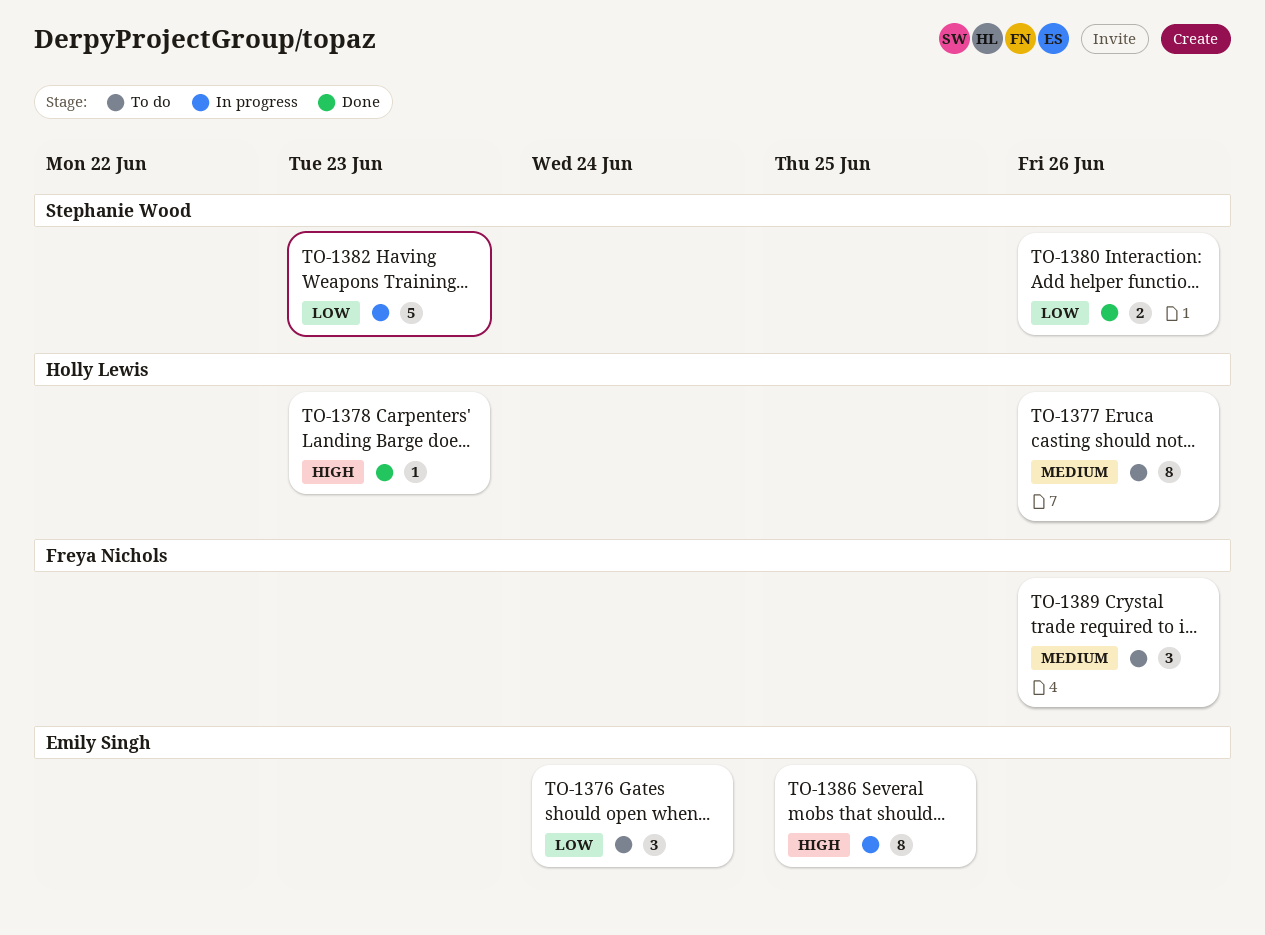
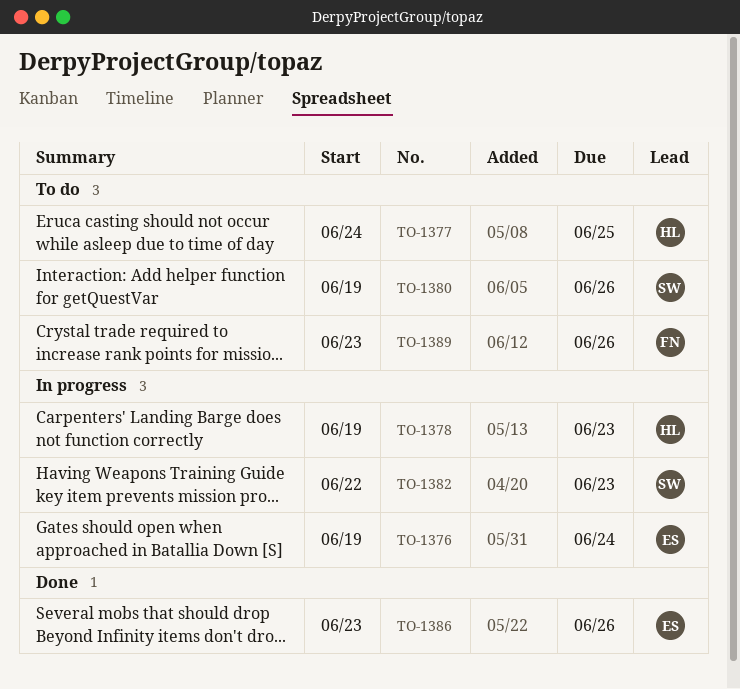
TO-1376, status: To do -> In progress
TO-1377, due: Jun 26 -> Jun 25
TO-1378, status: Done -> In progress
TO-1380, status: Done -> To do
TO-1386, status: In progress -> Done
TO-1386, due: Jun 25 -> Jun 26

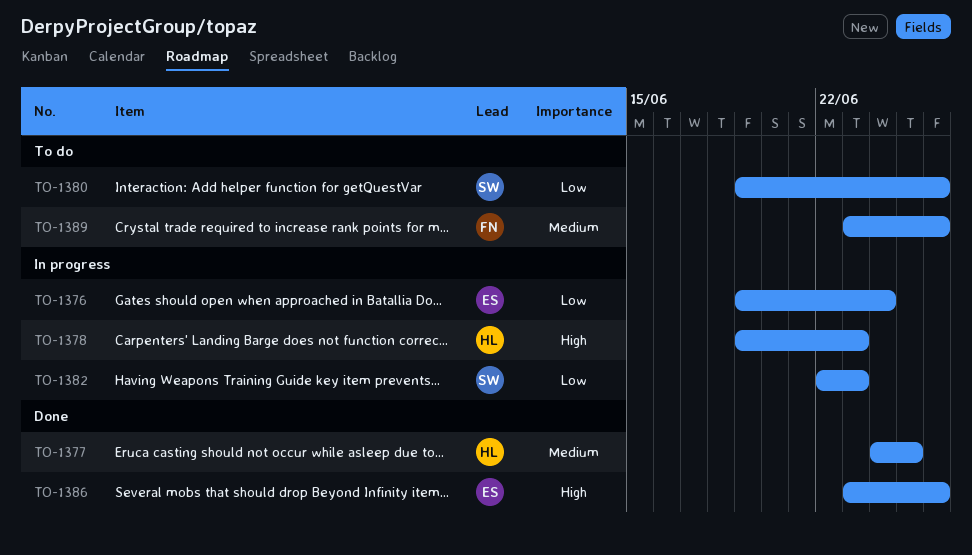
TO-1377, status: To do -> Done

